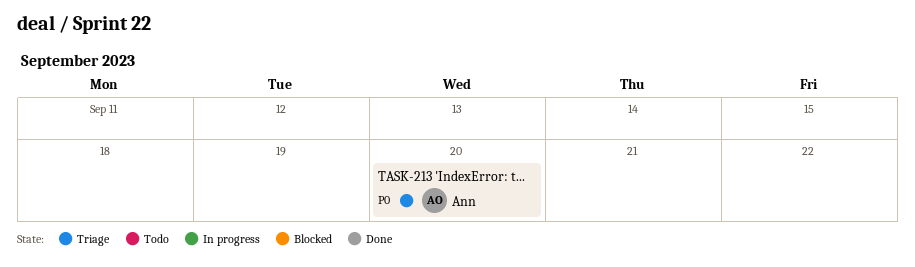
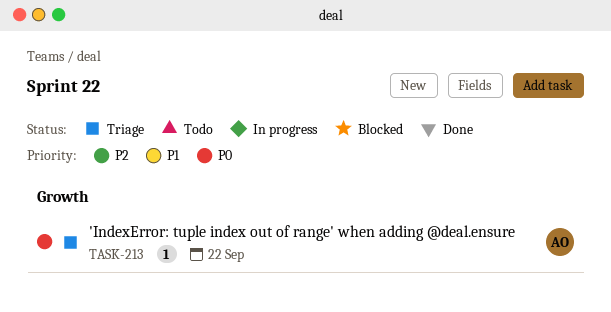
TASK-213, due: Sep 20 -> Sep 22

